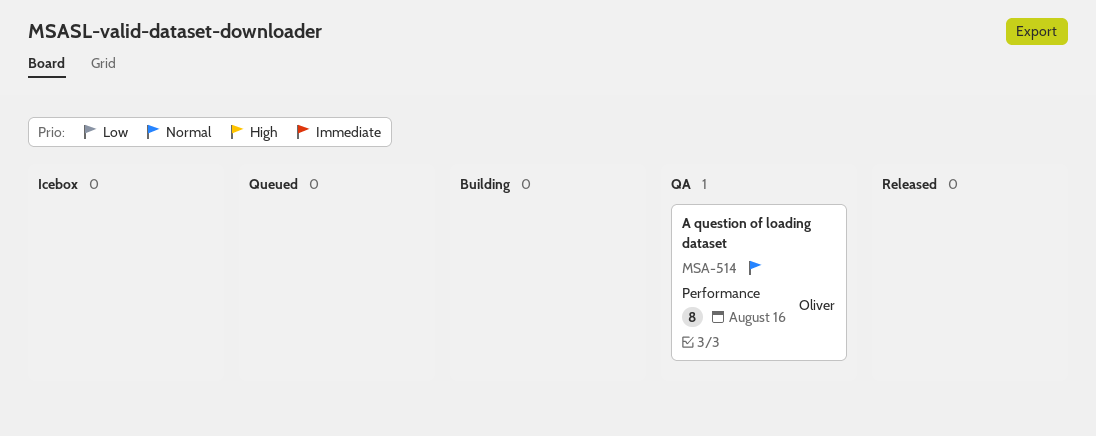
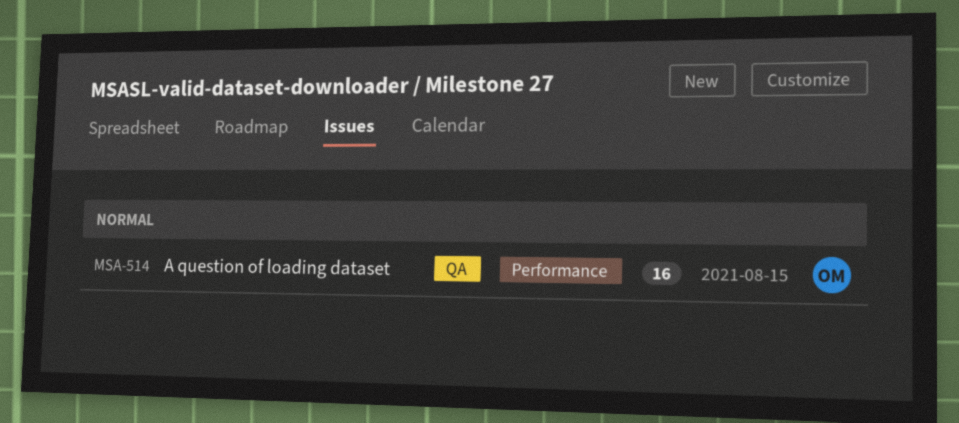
MSA-514, estimate: 8 -> 16
MSA-514, due: Aug 16 -> Aug 15

